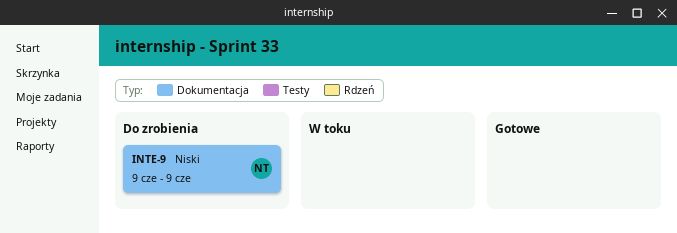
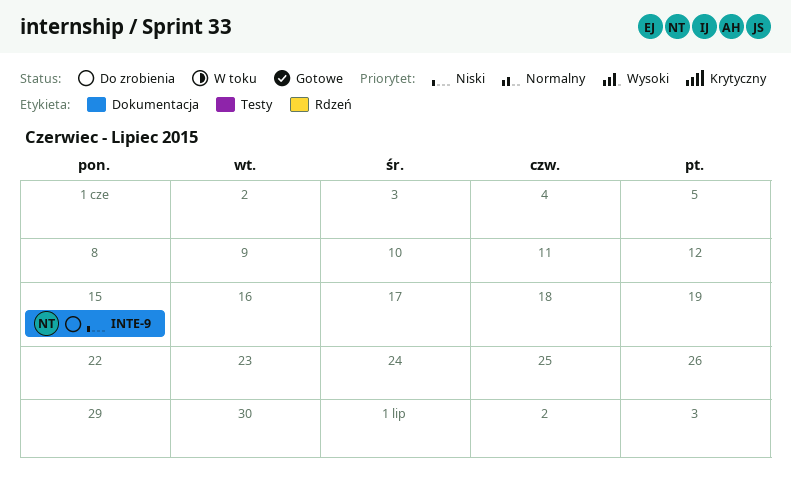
INTE-9, start: Jun 9 -> Jun 15
INTE-9, due: Jun 9 -> Jun 15

